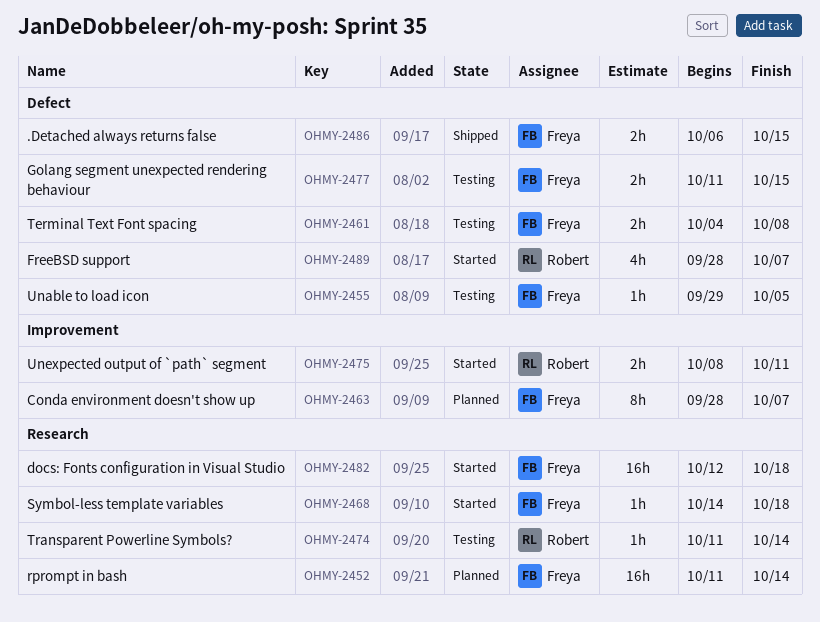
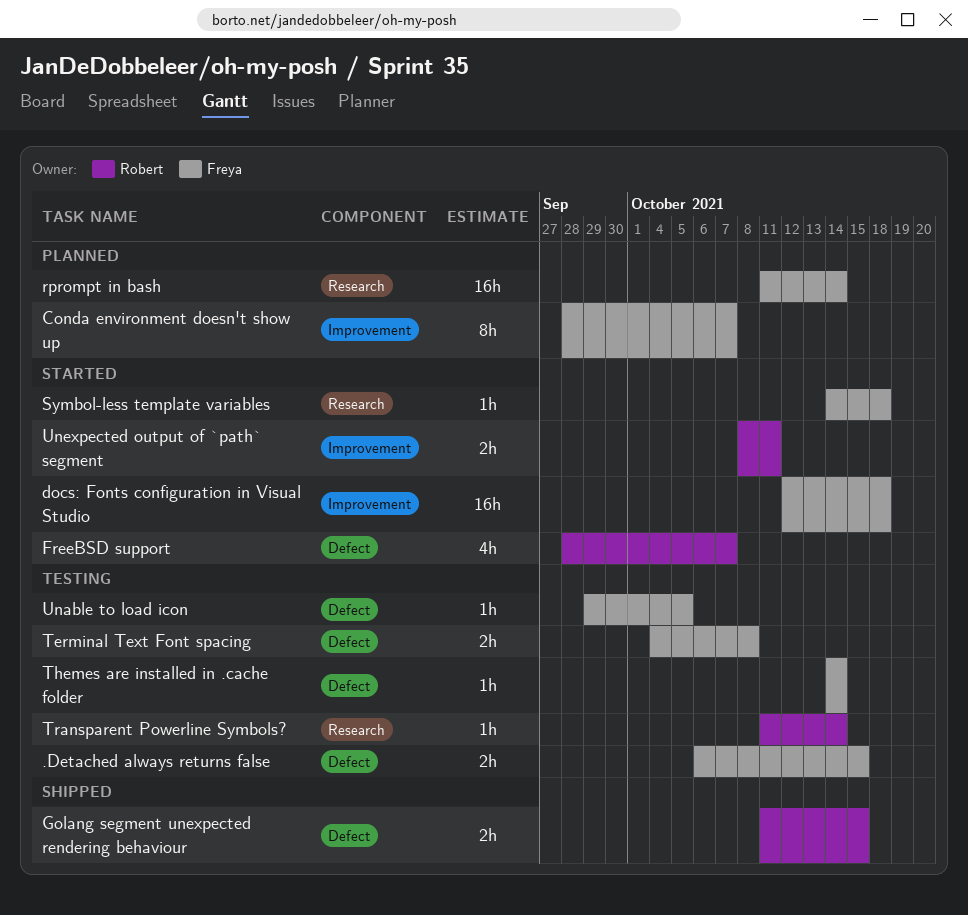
.Detached always returns false, status: Shipped -> Testing
docs: Fonts configuration in Visual Studio, label: Research -> Improvement
Golang segment unexpected rendering behaviour, status: Testing -> Shipped
Golang segment unexpected rendering behaviour, owner: Freya -> Robert
Themes are installed in .cache folder: none -> present

